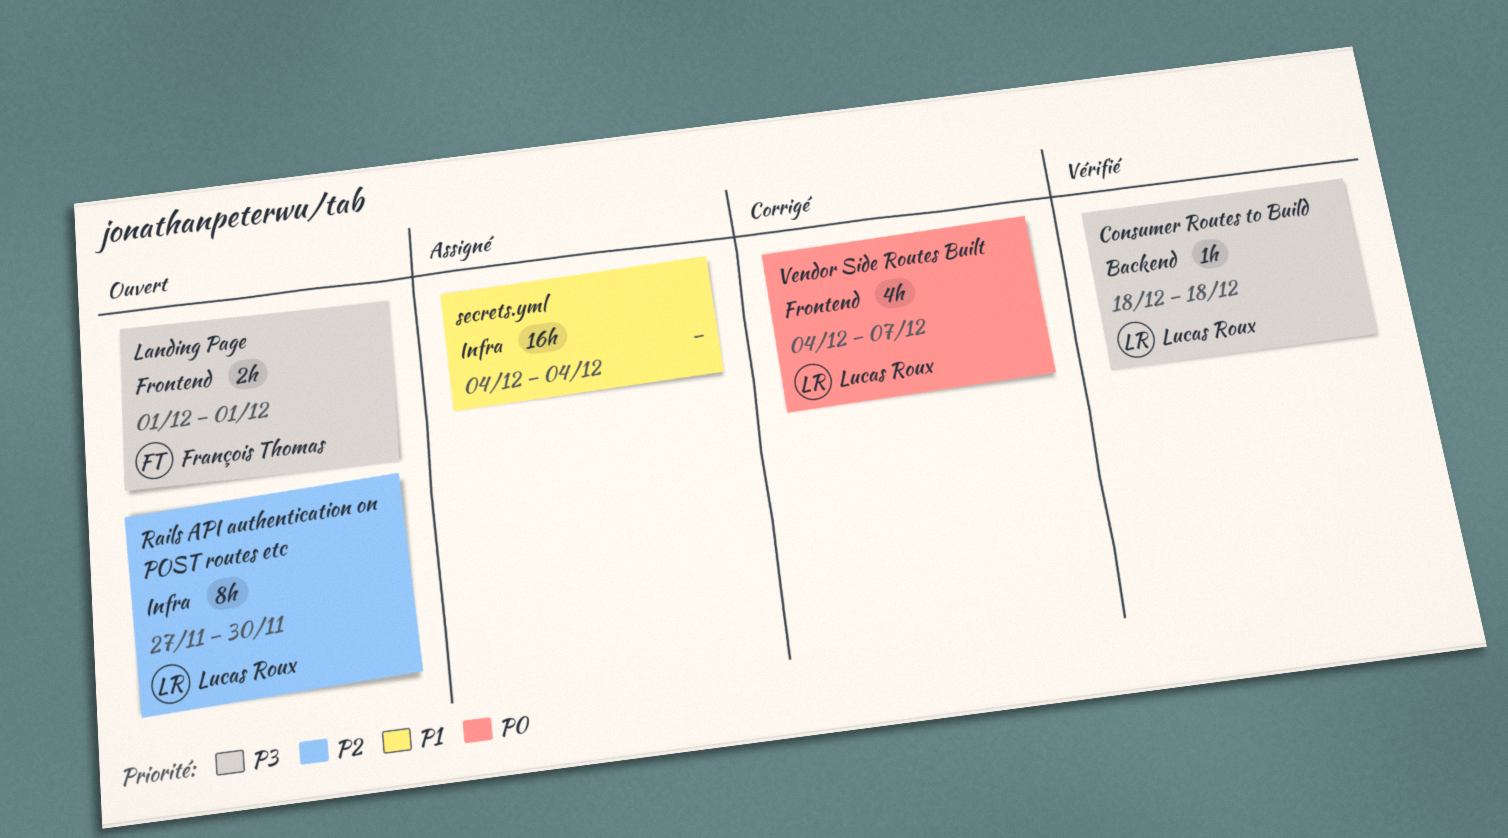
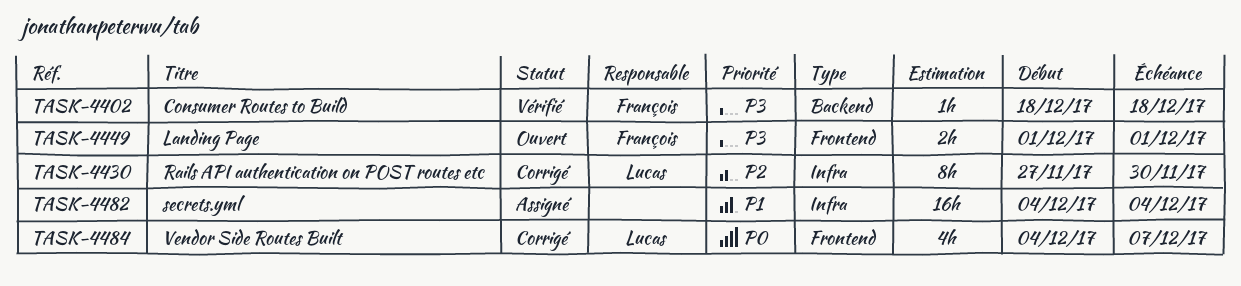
Consumer Routes to Build, owner: Lucas Roux -> François Thomas
Rails API authentication on POST routes etc, status: Ouvert -> Corrigé

